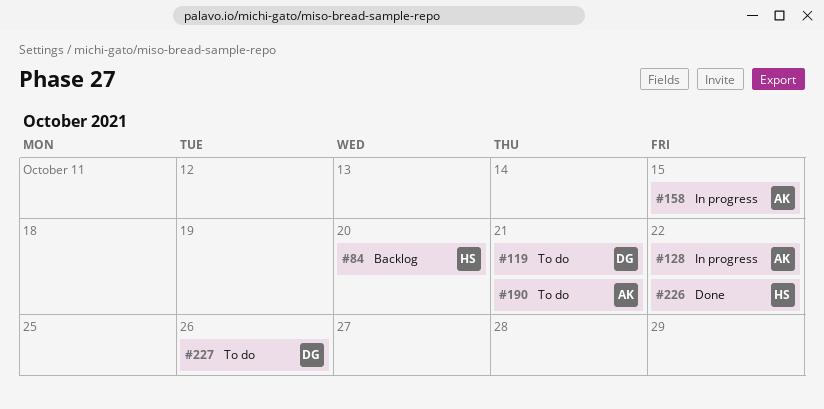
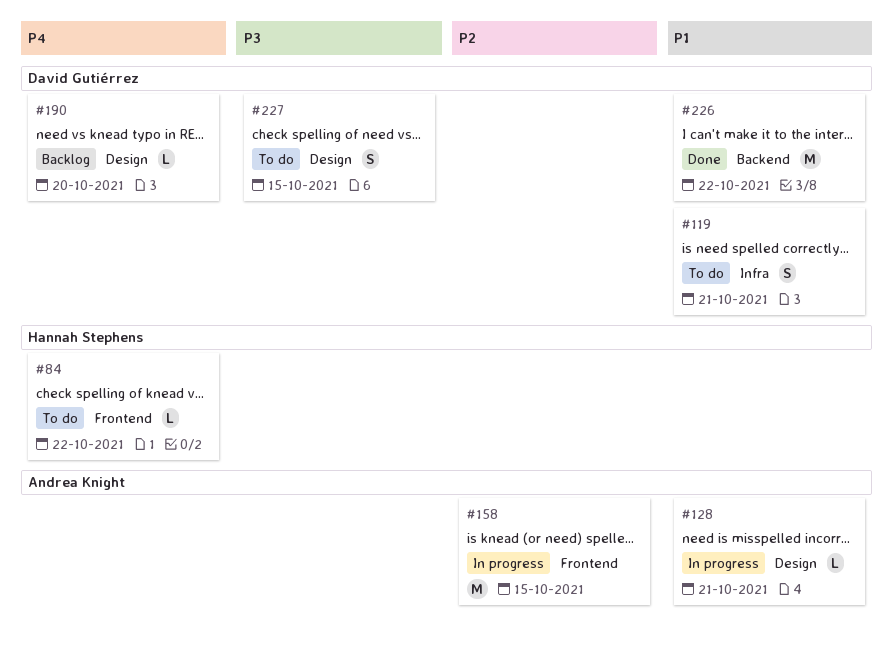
#84, status: Backlog -> To do
#84, due: Oct 20 -> Oct 22
#128, due: Oct 22 -> Oct 21
#190, status: To do -> Backlog
#190, owner: Andrea Knight -> David Gutiérrez
#190, due: Oct 21 -> Oct 20
#226, owner: Hannah Stephens -> David Gutiérrez
#227, due: Oct 26 -> Oct 15

